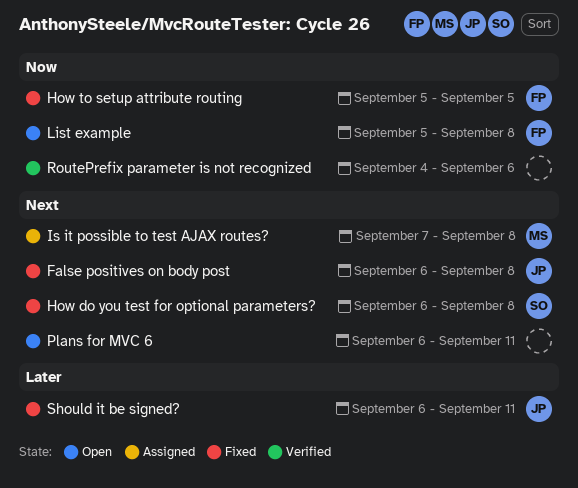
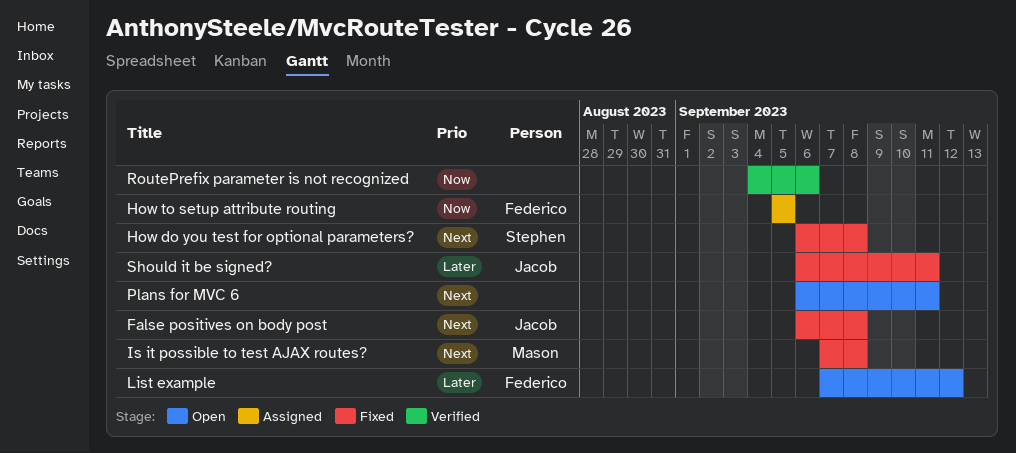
How to setup attribute routing, status: Fixed -> Assigned
Is it possible to test AJAX routes?, status: Assigned -> Fixed
List example, priority: Now -> Later
List example, start: Sep 5 -> Sep 7
List example, due: Sep 8 -> Sep 12

